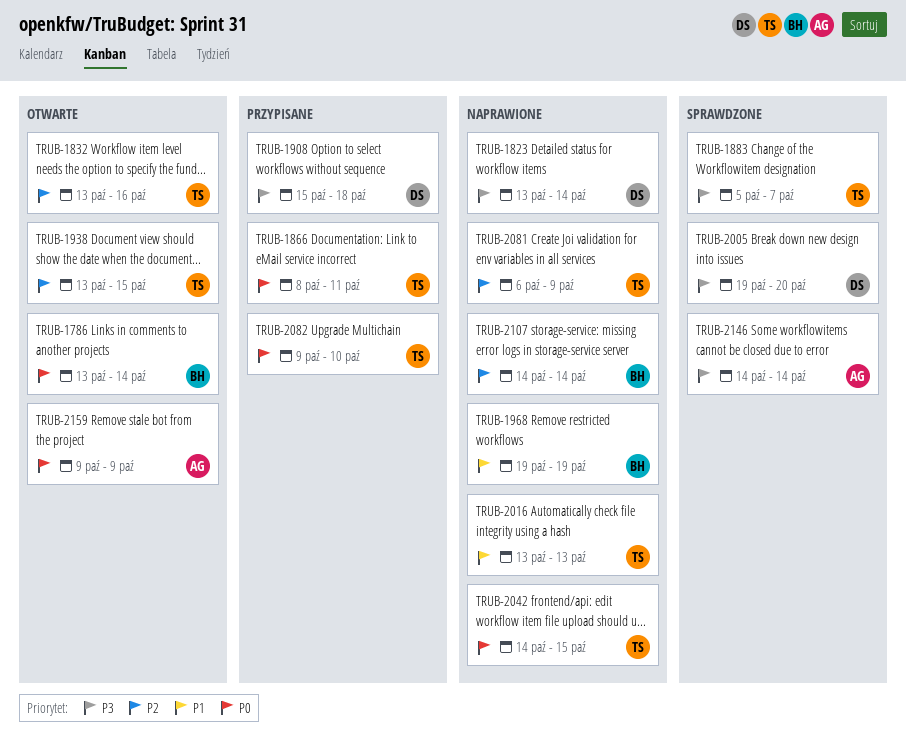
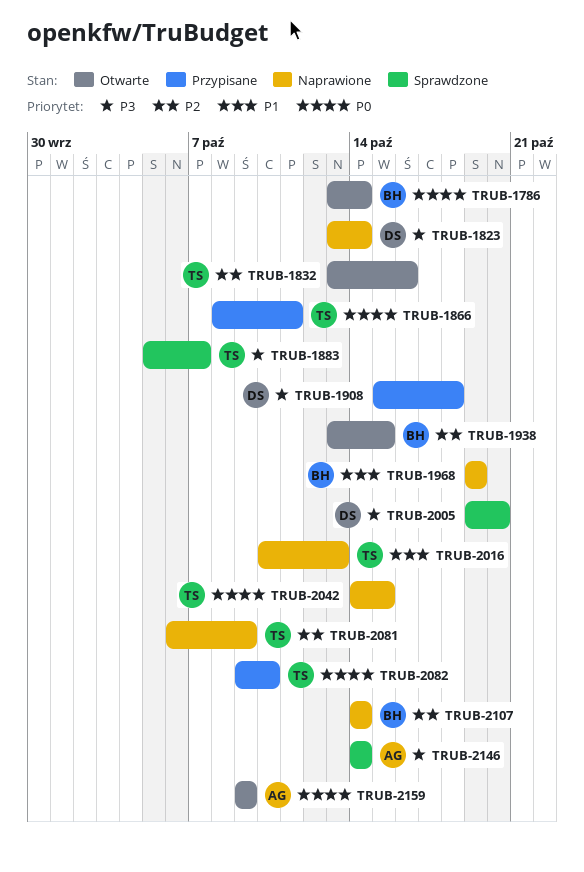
TRUB-1938, owner: TS -> BH
TRUB-2016, start: Oct 13 -> Oct 10

